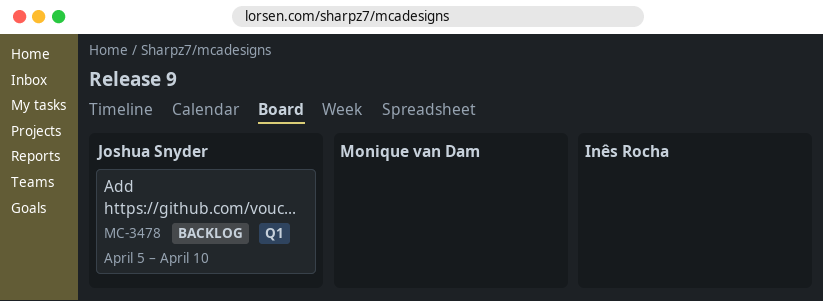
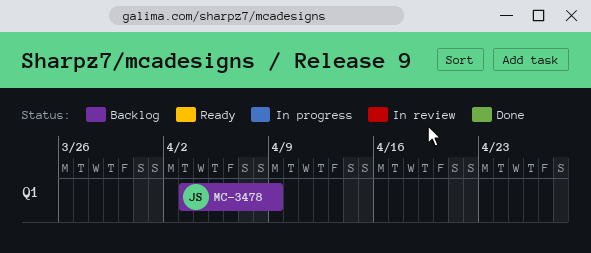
MC-3478, start: Apr 5 -> Apr 3
MC-3478, due: Apr 10 -> Apr 9

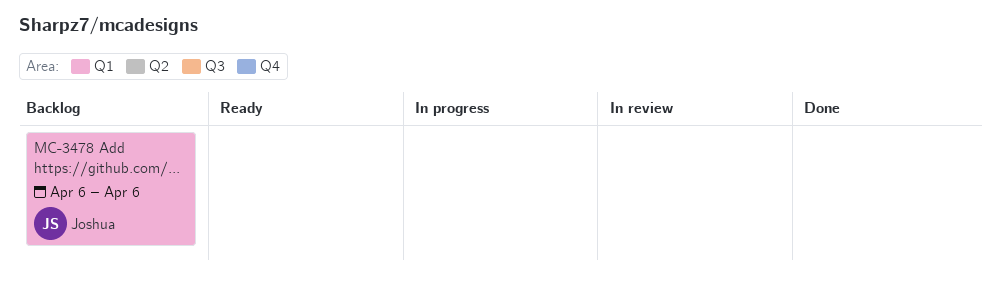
MC-3478, start: Apr 3 -> Apr 6
MC-3478, due: Apr 9 -> Apr 6

